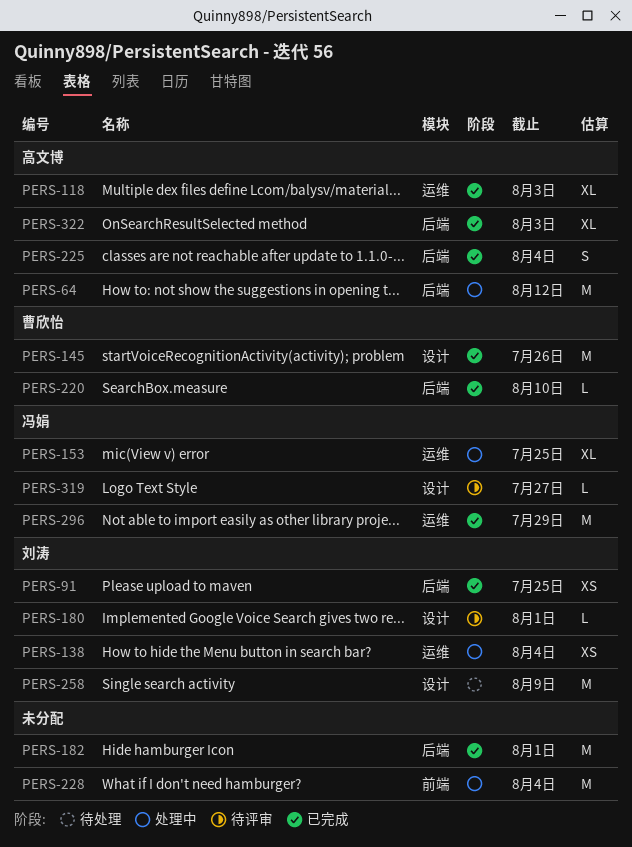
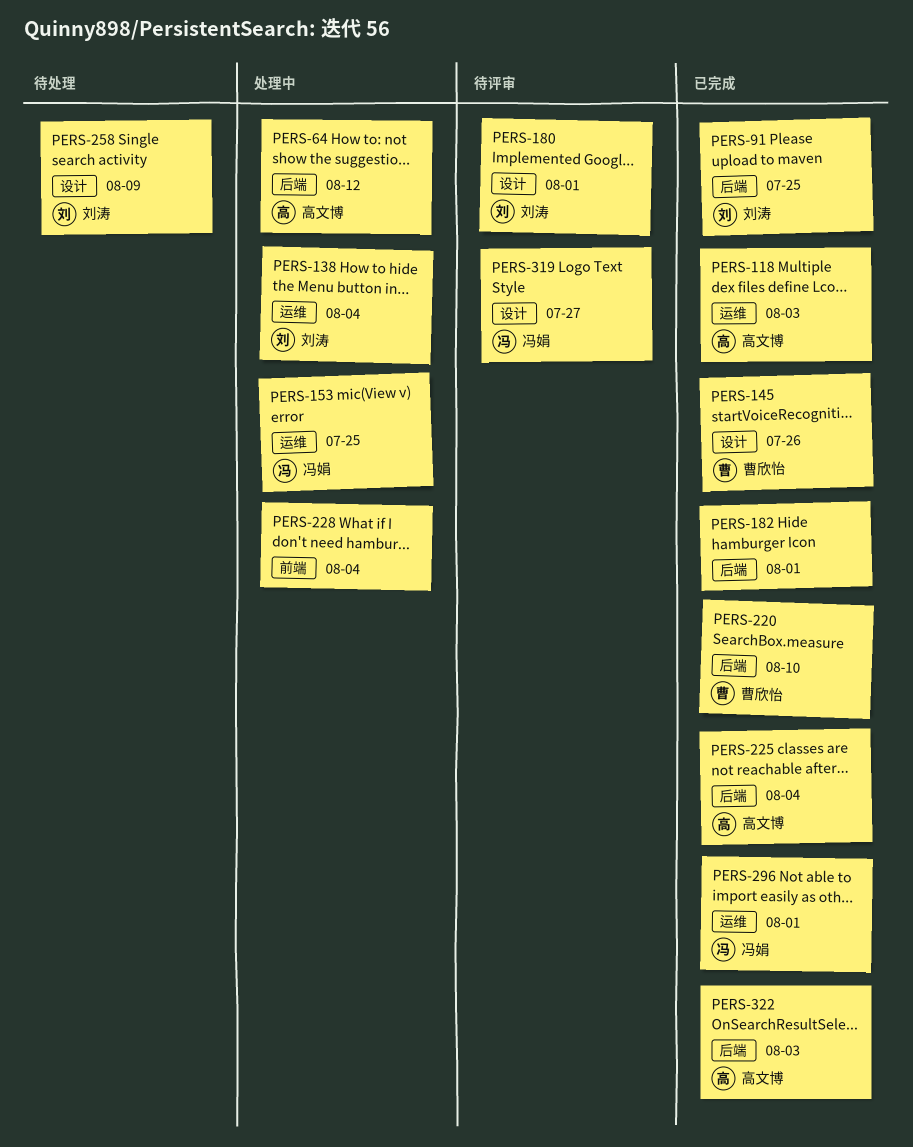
PERS-296, due: Jul 29 -> Aug 1

